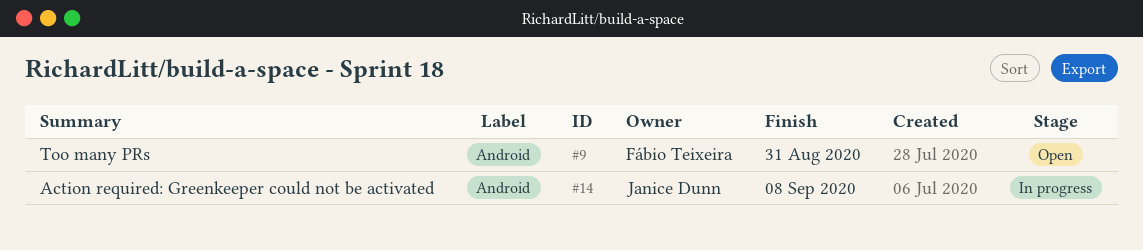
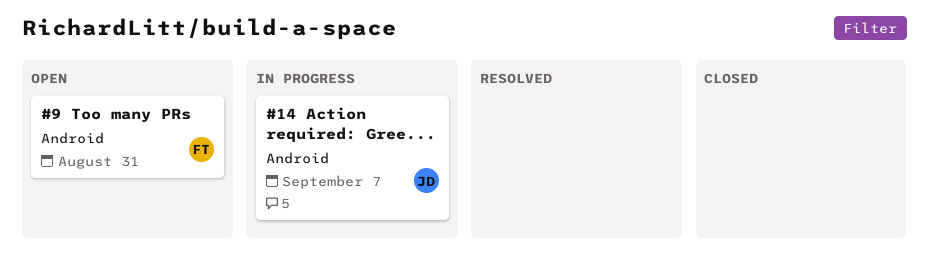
#14, due: Sep 8 -> Sep 7

